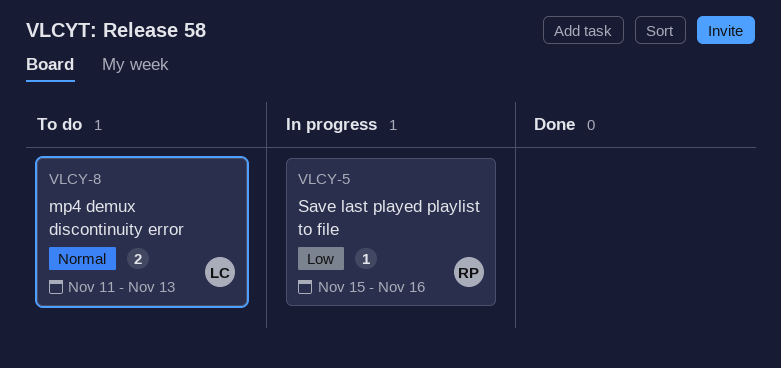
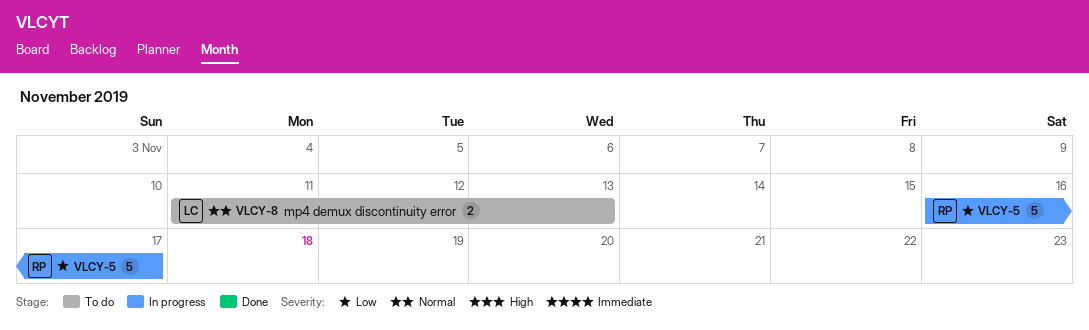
VLCY-5, estimate: 1 -> 5
VLCY-5, start: Nov 15 -> Nov 16
VLCY-5, due: Nov 16 -> Nov 17

